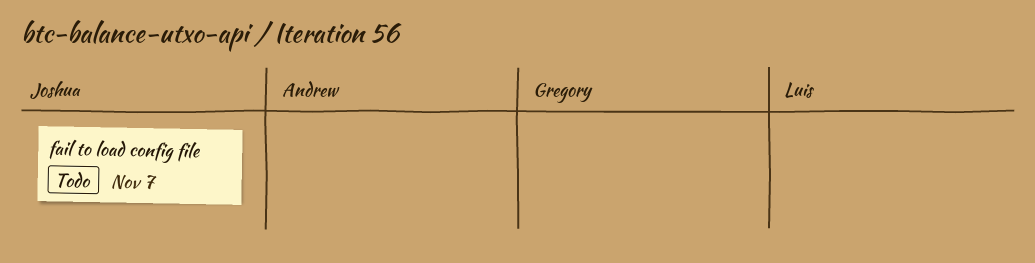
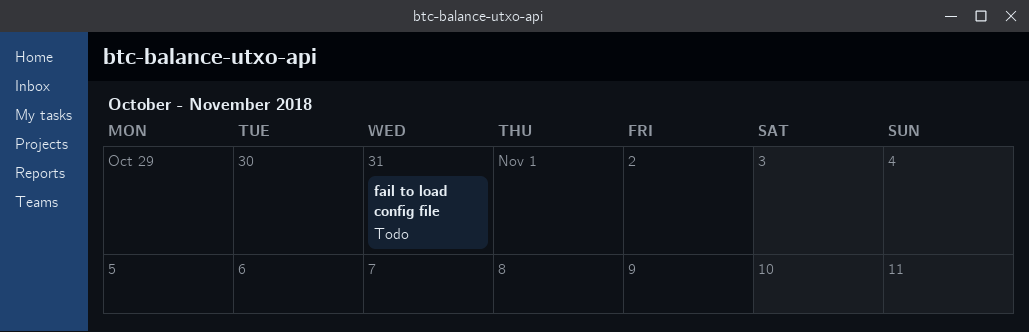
fail to load config file, due: Nov 7 -> Oct 31

